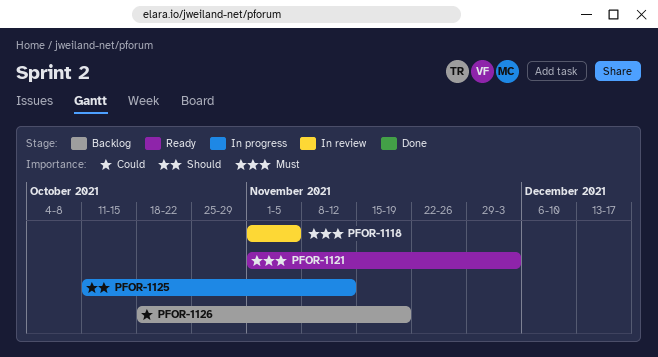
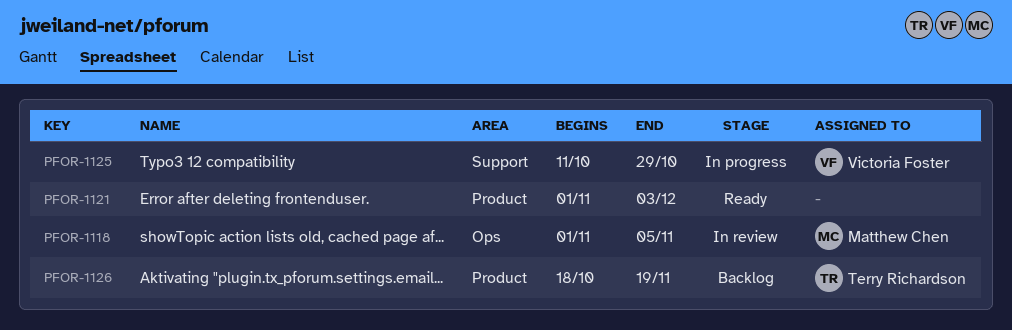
PFOR-1125, due: Nov 12 -> Oct 29

